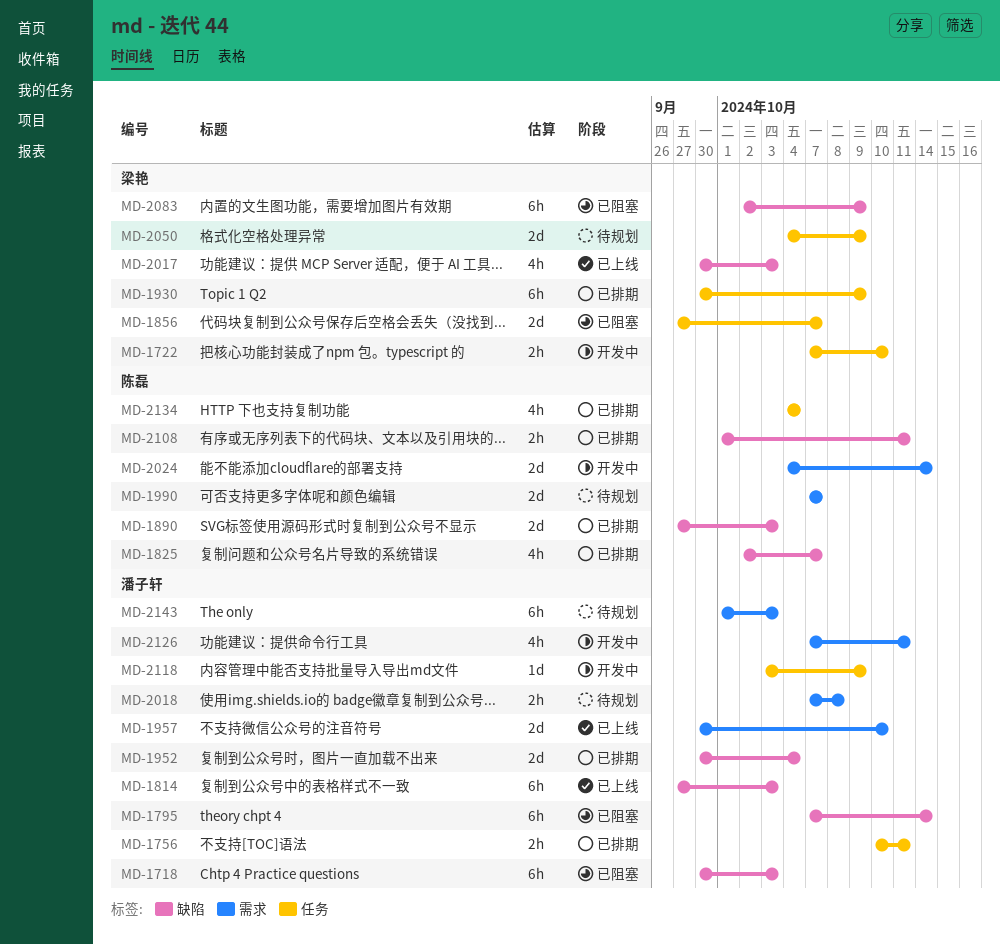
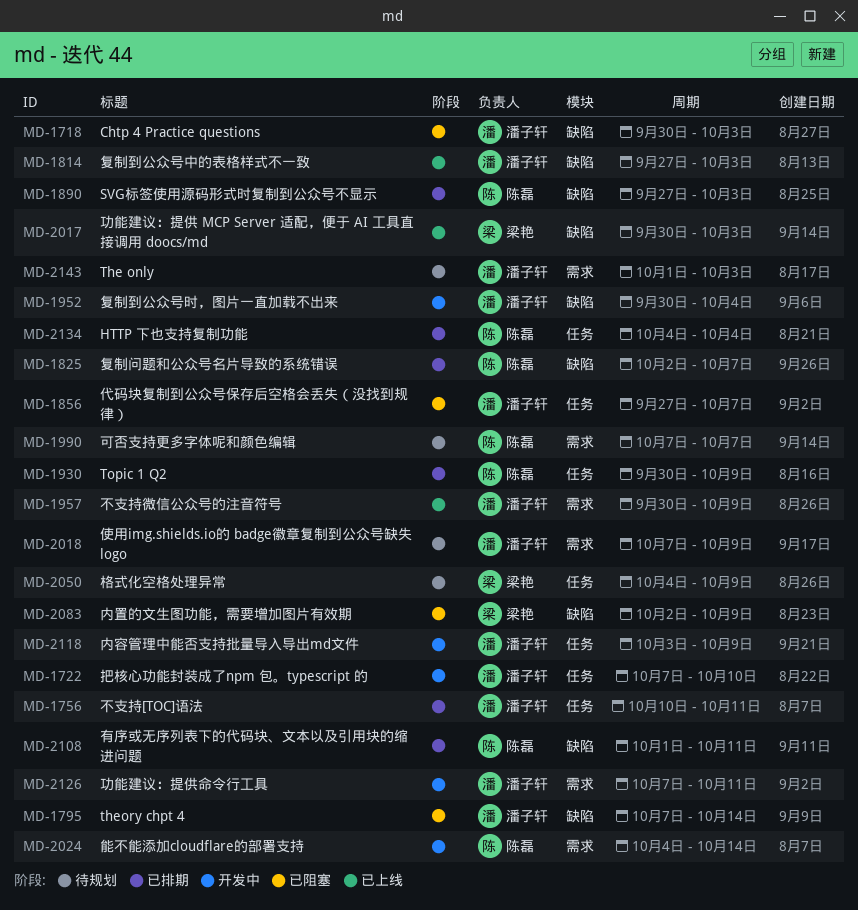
MD-1722, owner: 梁艳 -> 潘子轩
MD-1856, owner: 梁艳 -> 潘子轩
MD-1930, owner: 梁艳 -> 陈磊
MD-1952, status: 已排期 -> 开发中
MD-1957, due: Oct 10 -> Oct 9
MD-2018, due: Oct 8 -> Oct 9

